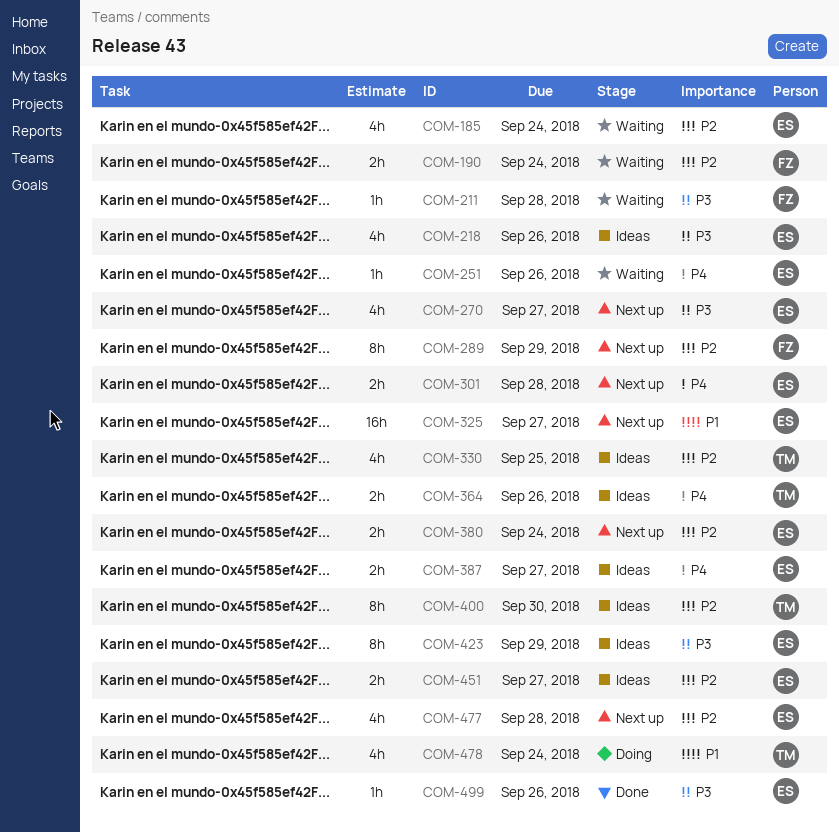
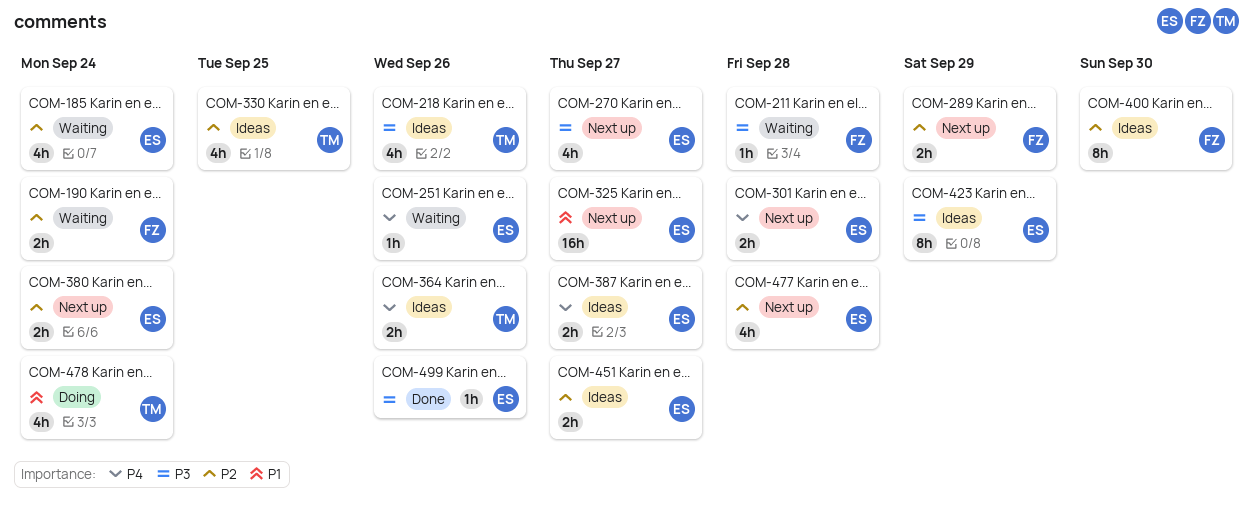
COM-218, owner: ES -> TM
COM-289, estimate: 8h -> 2h
COM-400, owner: TM -> FZ

